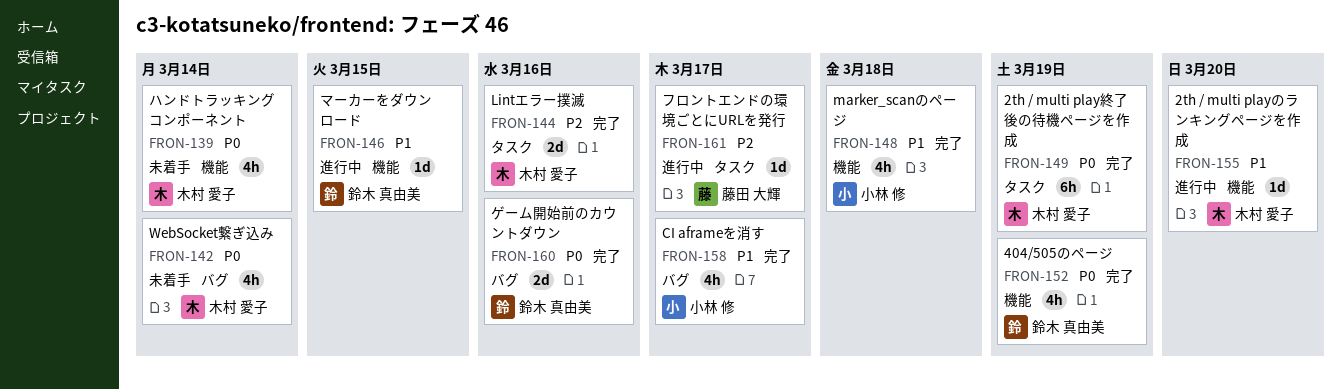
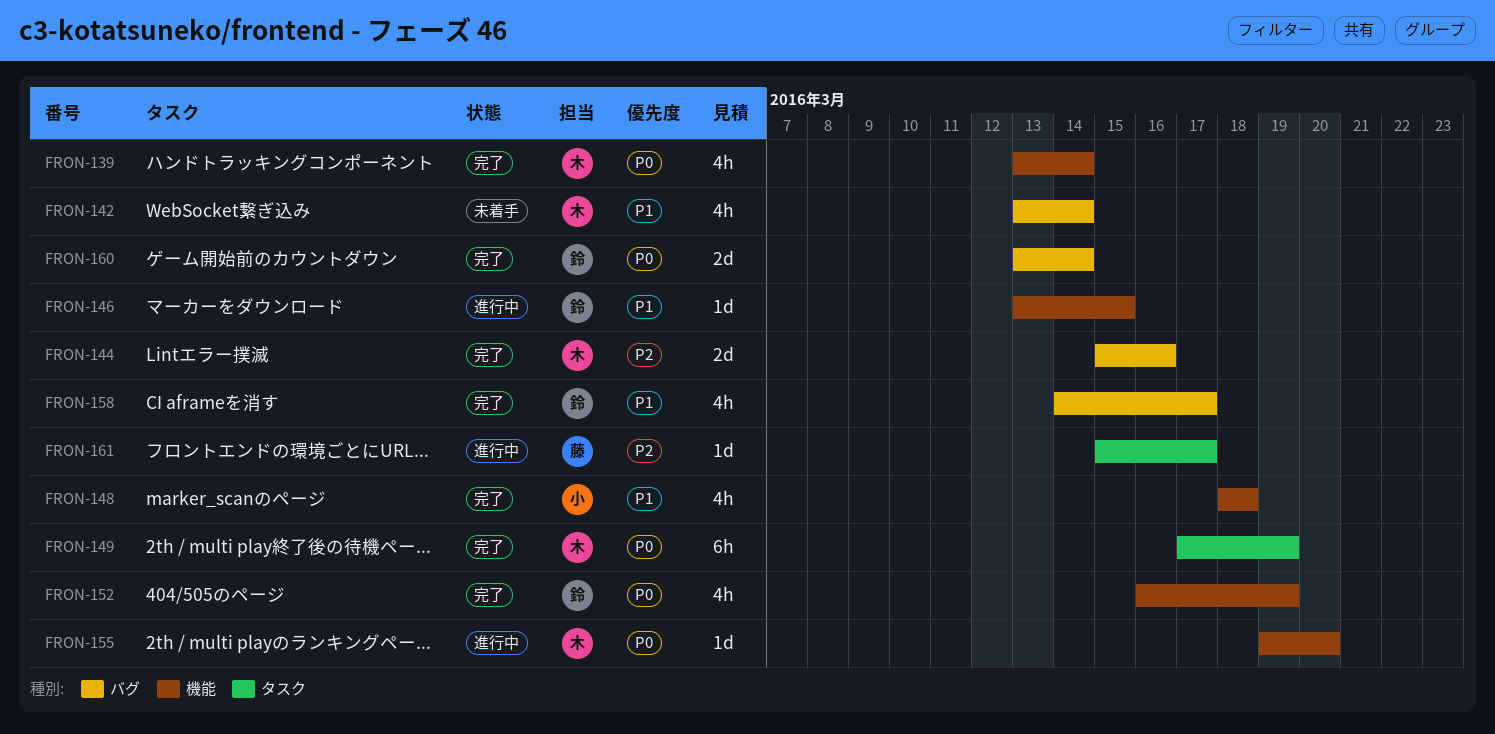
FRON-139, status: 未着手 -> 完了
FRON-142, priority: P0 -> P1
FRON-144, label: タスク -> バグ
FRON-155, priority: P1 -> P0
FRON-158, owner: 小林 修 -> 鈴木 真由美
FRON-160, due: Mar 16 -> Mar 14

